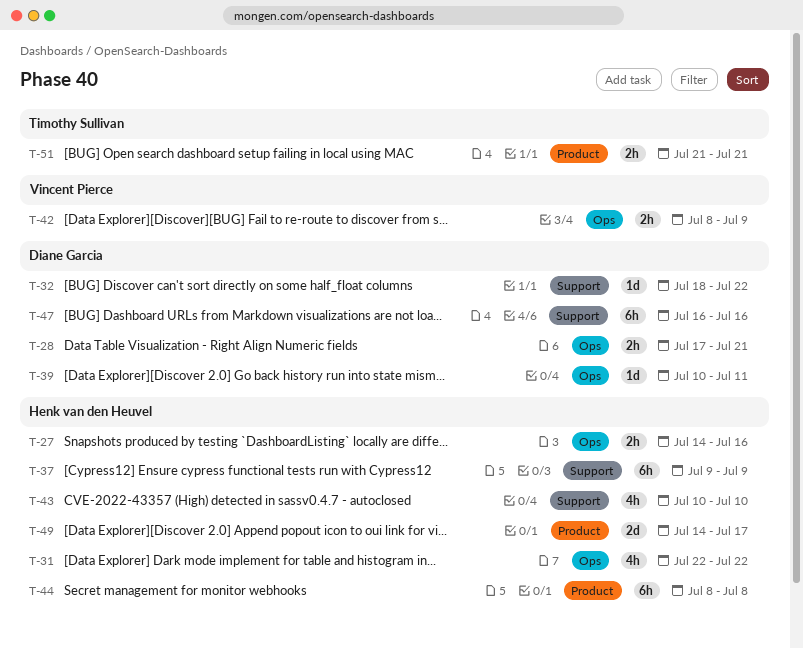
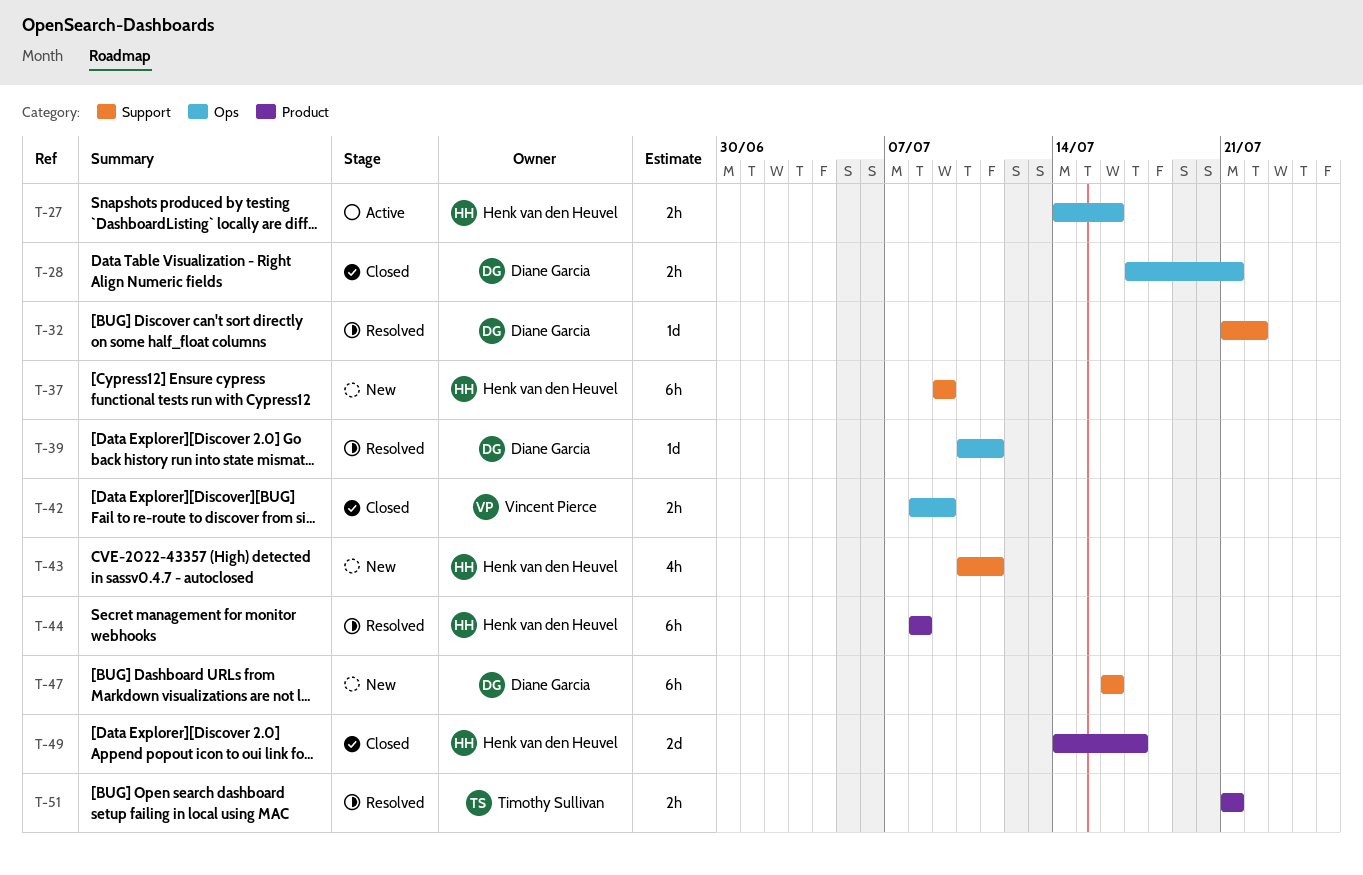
T-31: present -> none
T-32, start: Jul 18 -> Jul 21
T-43, due: Jul 10 -> Jul 11

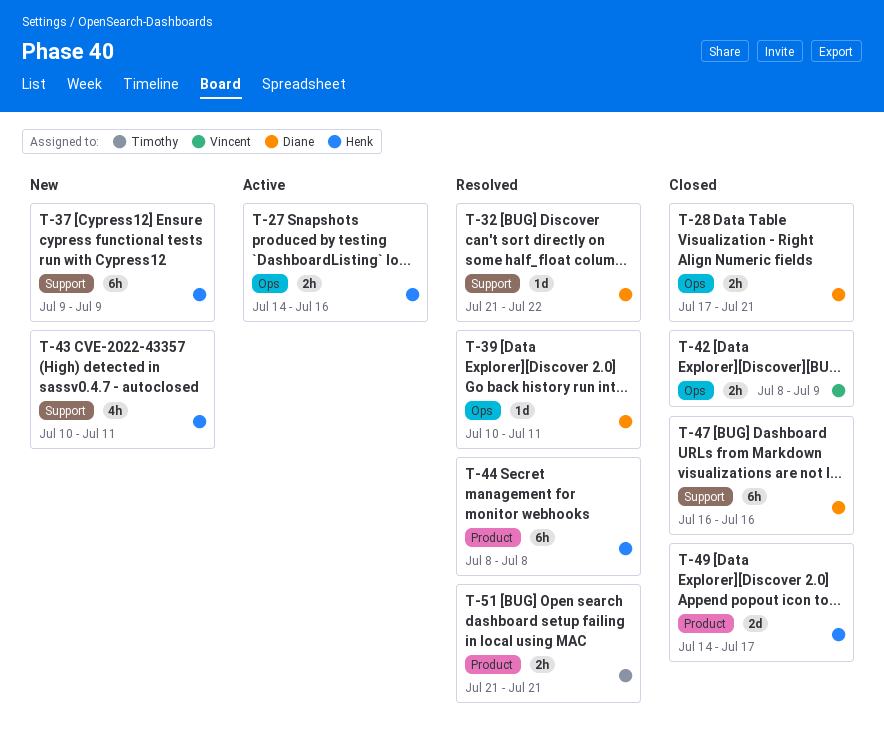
T-47, status: New -> Closed

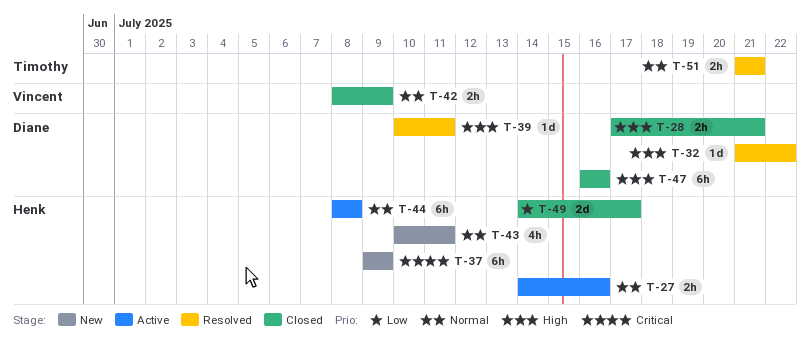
T-44, status: Resolved -> Active

